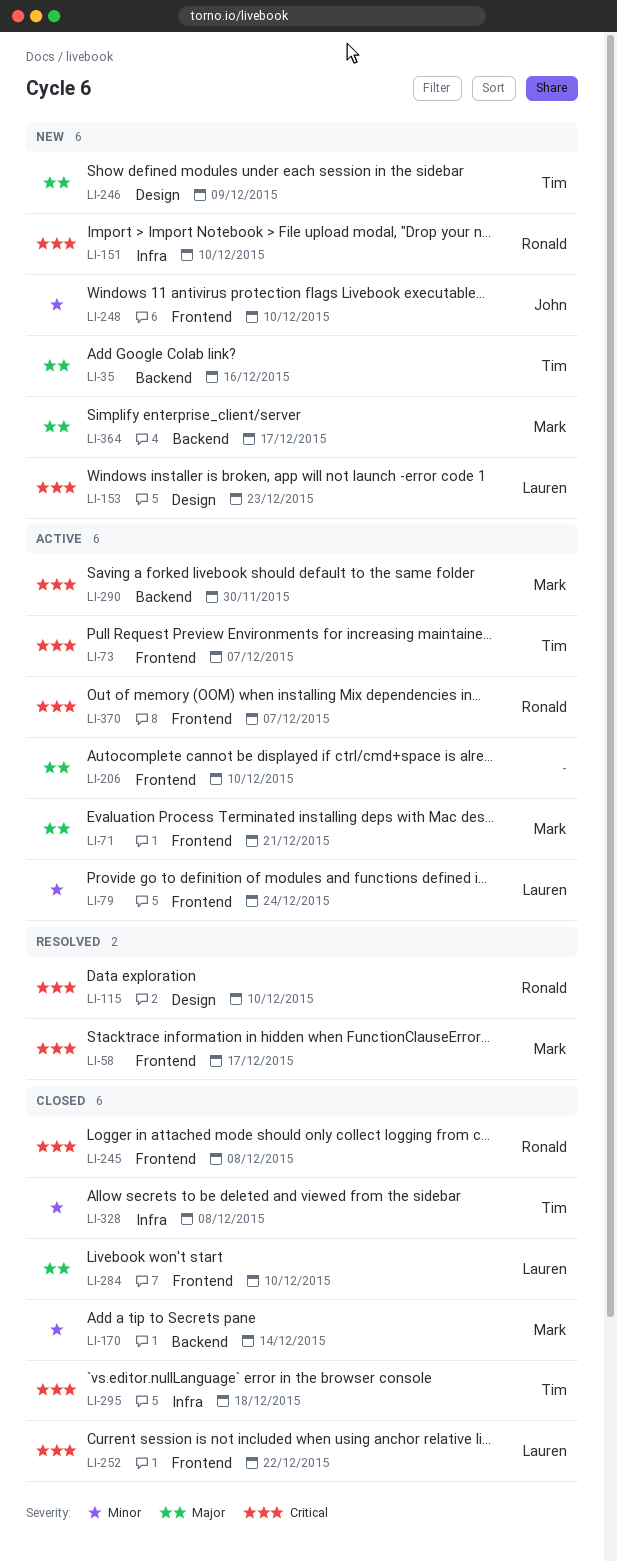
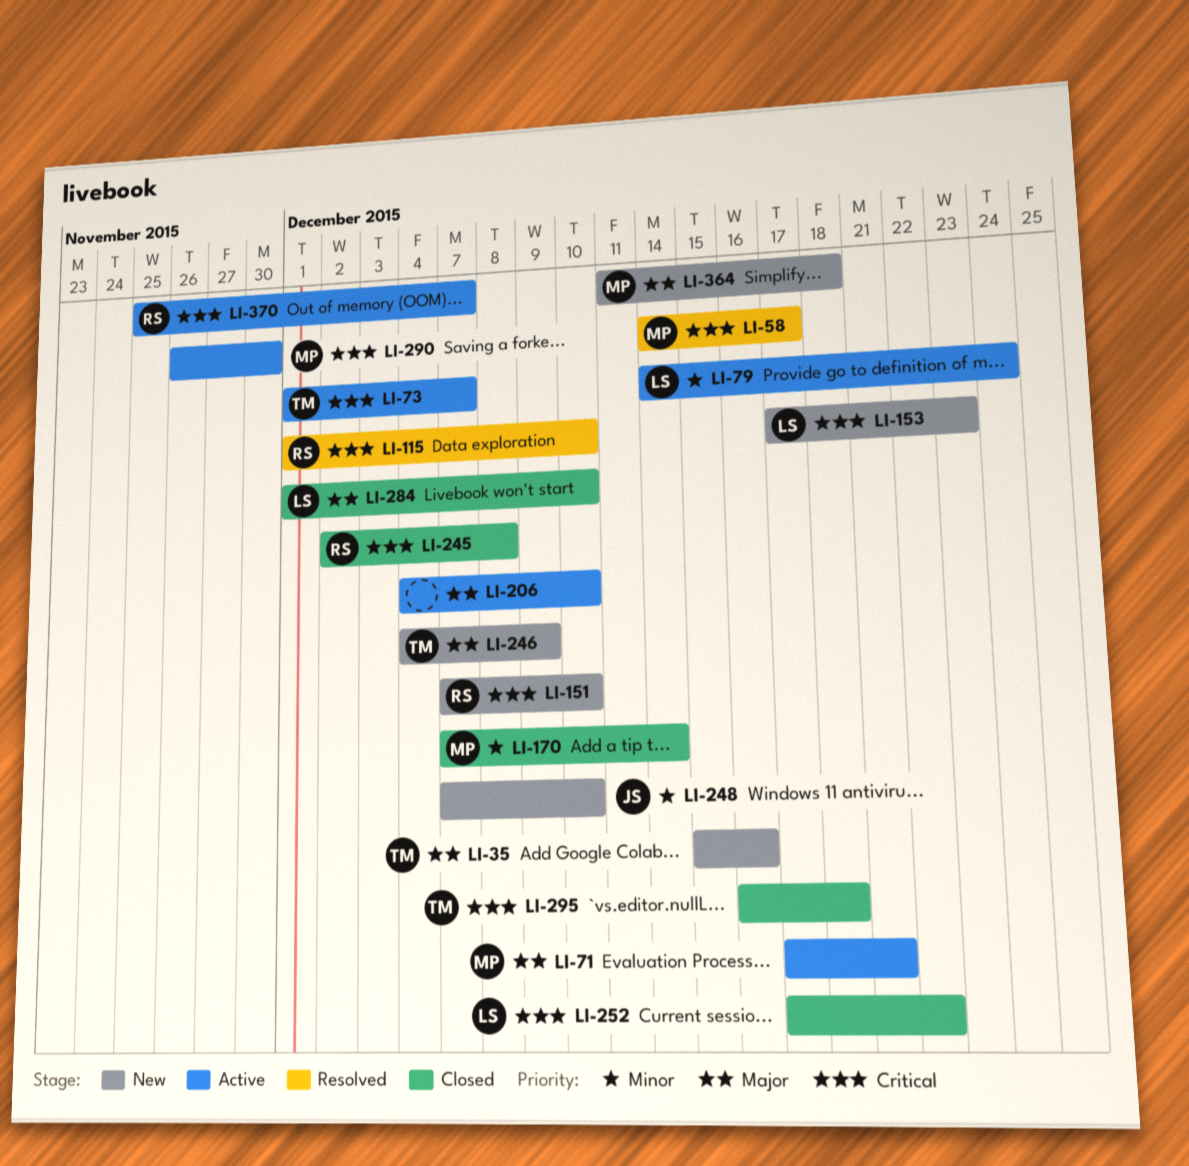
LI-328: present -> none
LI-364, due: Dec 17 -> Dec 18

